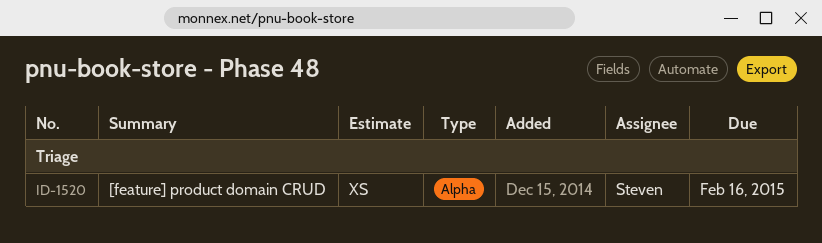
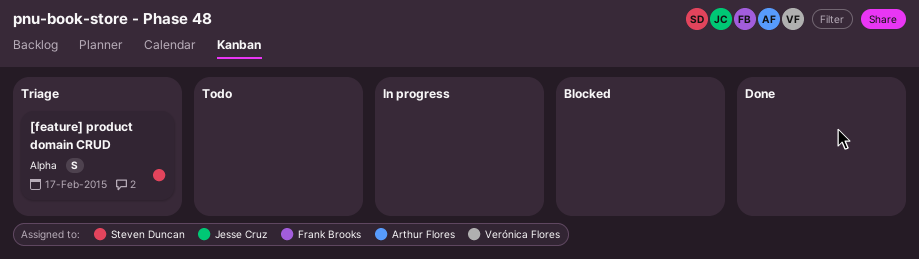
[feature] product domain CRUD, estimate: XS -> S
[feature] product domain CRUD, due: Feb 16 -> Feb 17

